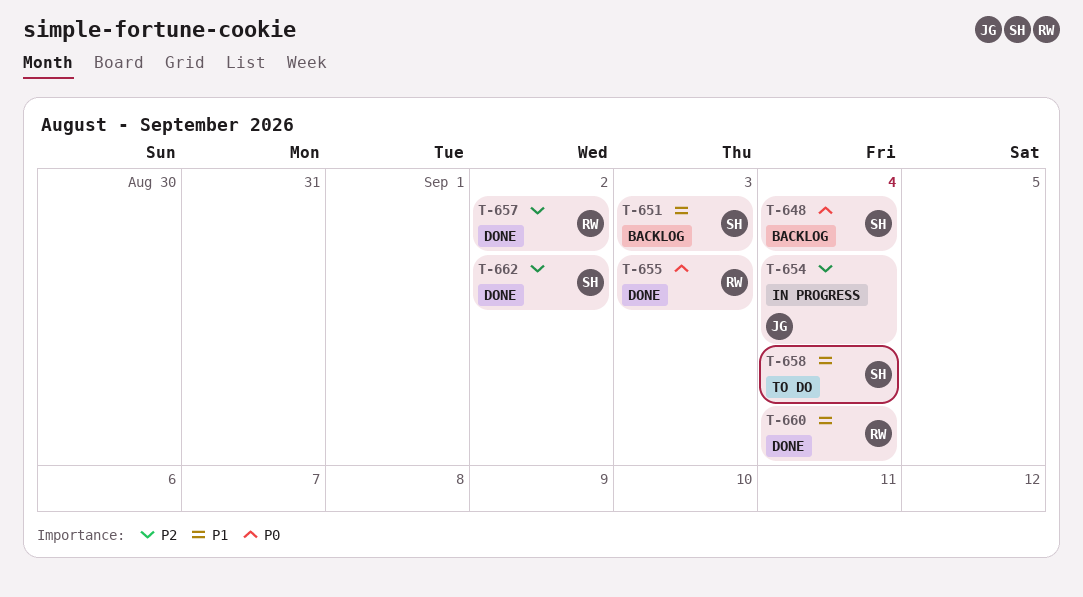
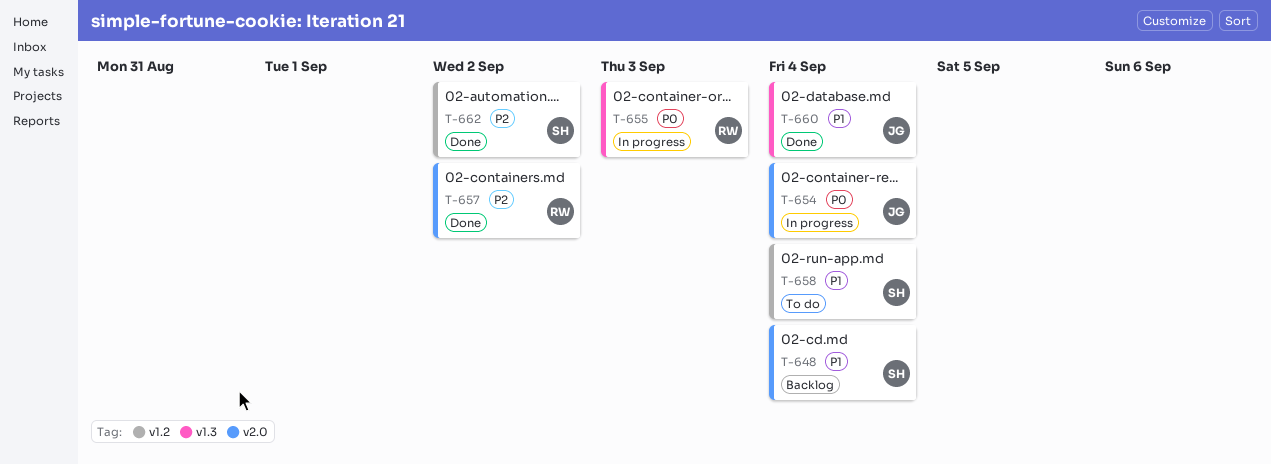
T-648, priority: P0 -> P1
T-651: present -> none
T-654, priority: P2 -> P0
T-655, status: Done -> In progress
T-660, owner: RW -> JG

